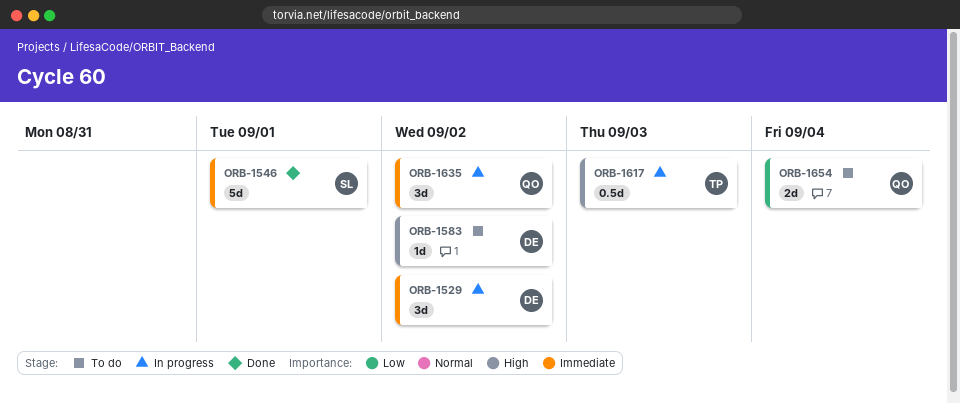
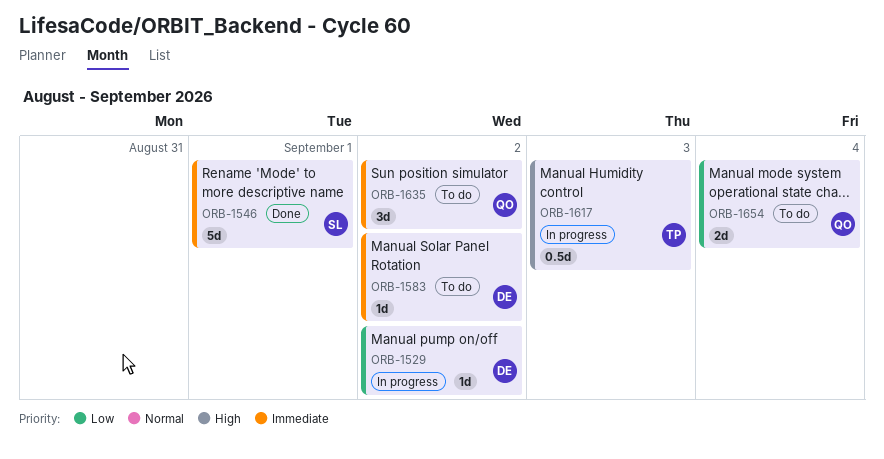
ORB-1529, priority: Immediate -> Low
ORB-1529, estimate: 3d -> 1d
ORB-1583, priority: High -> Immediate
ORB-1635, status: In progress -> To do

